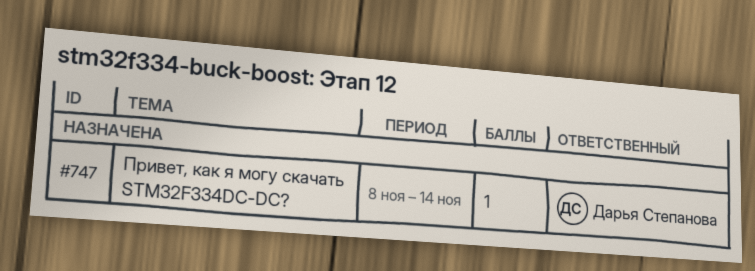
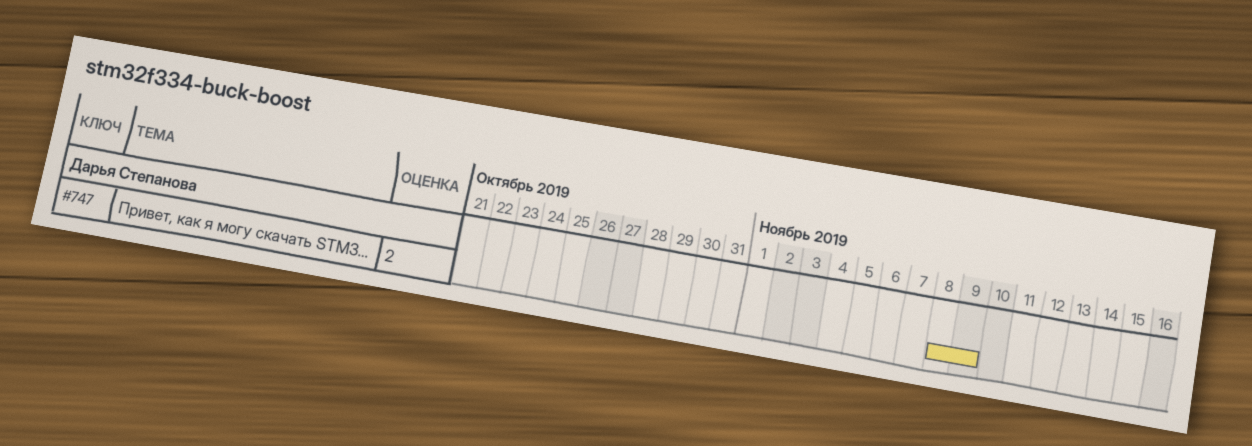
#747, estimate: 1 -> 2
#747, due: Nov 14 -> Nov 9

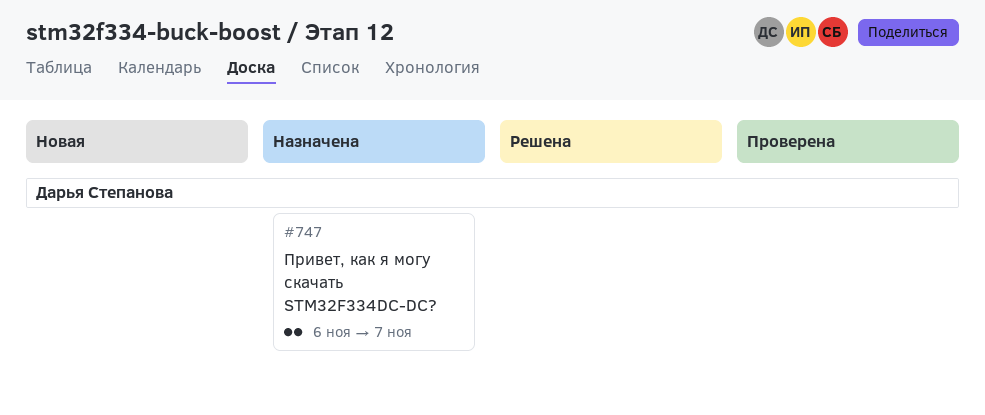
#747, start: Nov 8 -> Nov 6
#747, due: Nov 9 -> Nov 7

